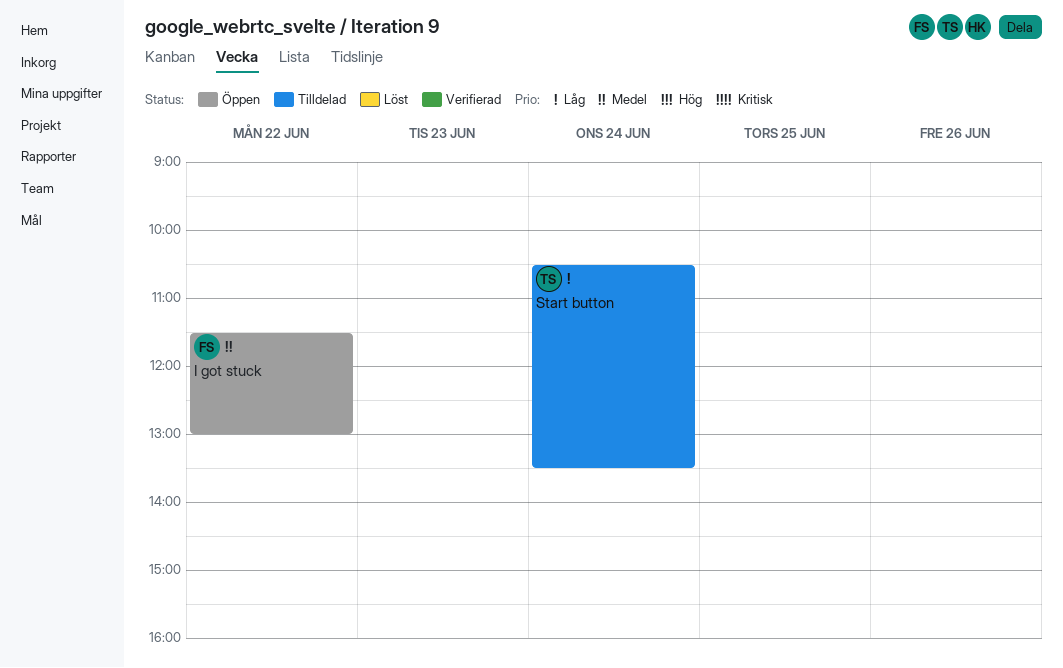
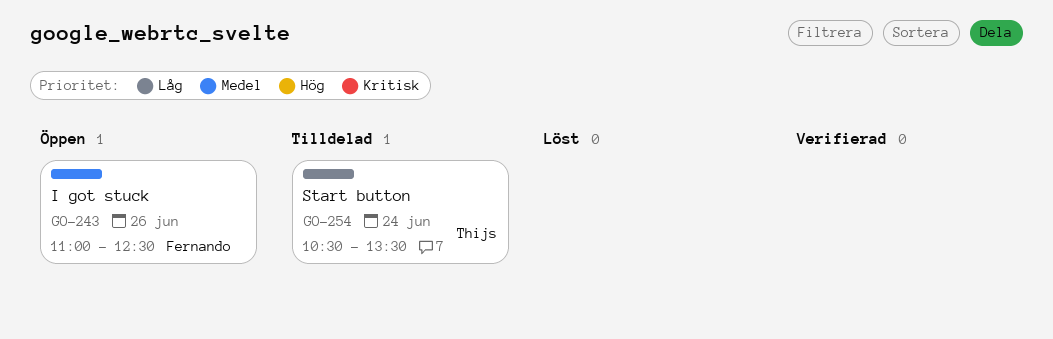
I got stuck, day: Jun 22 -> Jun 26
I got stuck, begins: 11:30 -> 11:00
I got stuck, ends: 13:00 -> 12:30

